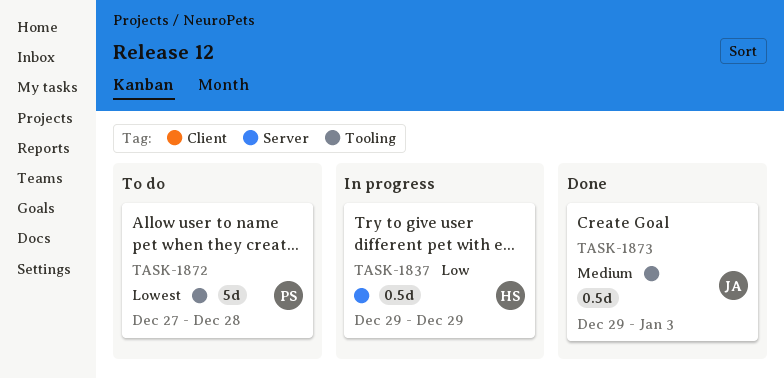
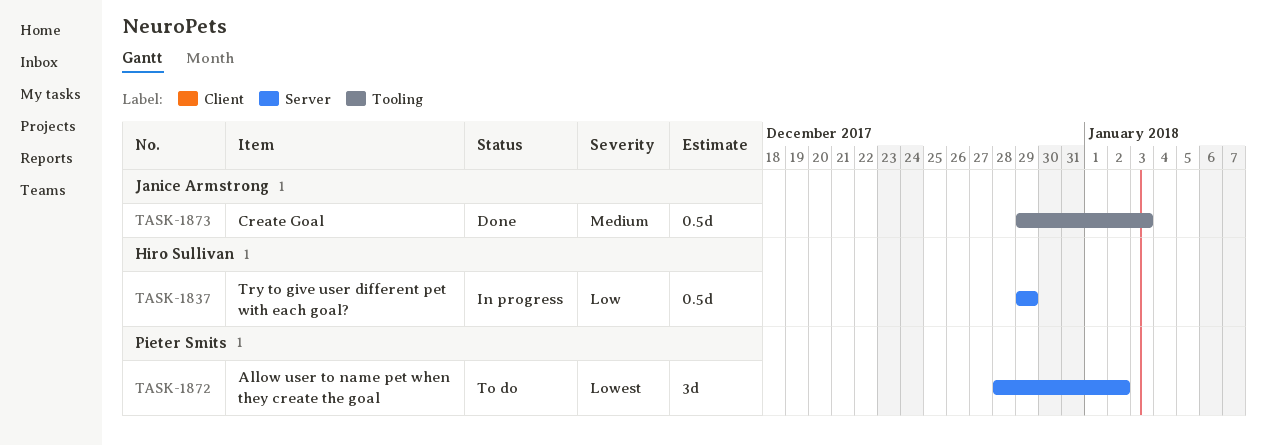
TASK-1872, label: Tooling -> Server
TASK-1872, estimate: 5d -> 3d
TASK-1872, start: Dec 27 -> Dec 28
TASK-1872, due: Dec 28 -> Jan 2

